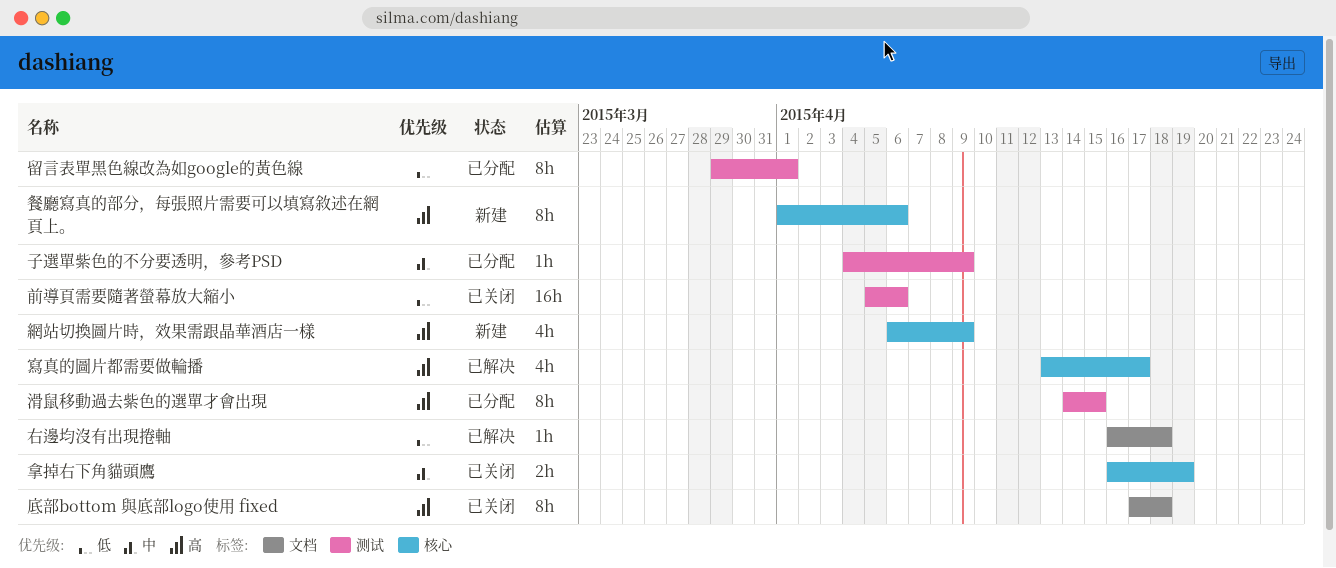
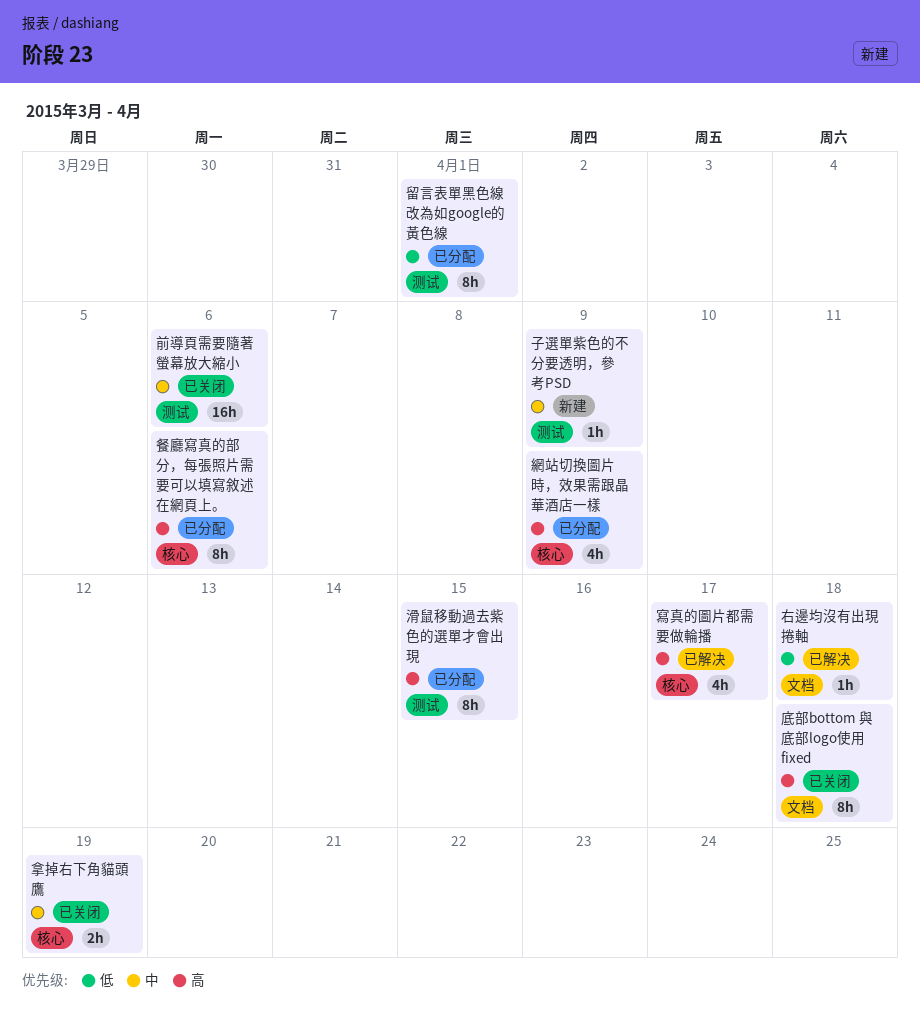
前導頁需要隨著螢幕放大縮小, priority: 低 -> 中
子選單紫色的不分要透明，參考PSD, status: 已分配 -> 新建
網站切換圖片時，效果需跟晶華酒店一樣, status: 新建 -> 已分配
餐廳寫真的部分，每張照片需要可以填寫敘述在網頁上。, status: 新建 -> 已分配

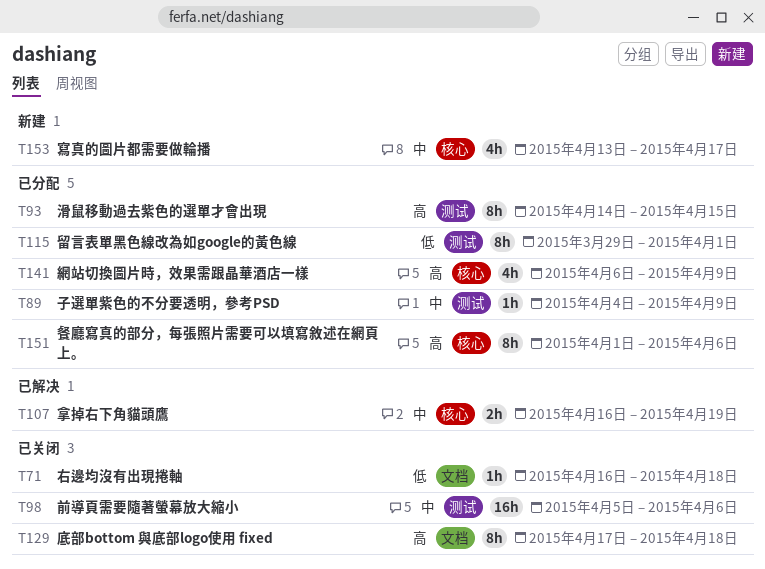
右邊均沒有出現捲軸, status: 已解决 -> 已关闭
子選單紫色的不分要透明，參考PSD, status: 新建 -> 已分配
寫真的圖片都需要做輪播, status: 已解决 -> 新建
寫真的圖片都需要做輪播, priority: 高 -> 中
拿掉右下角貓頭鷹, status: 已关闭 -> 已解决

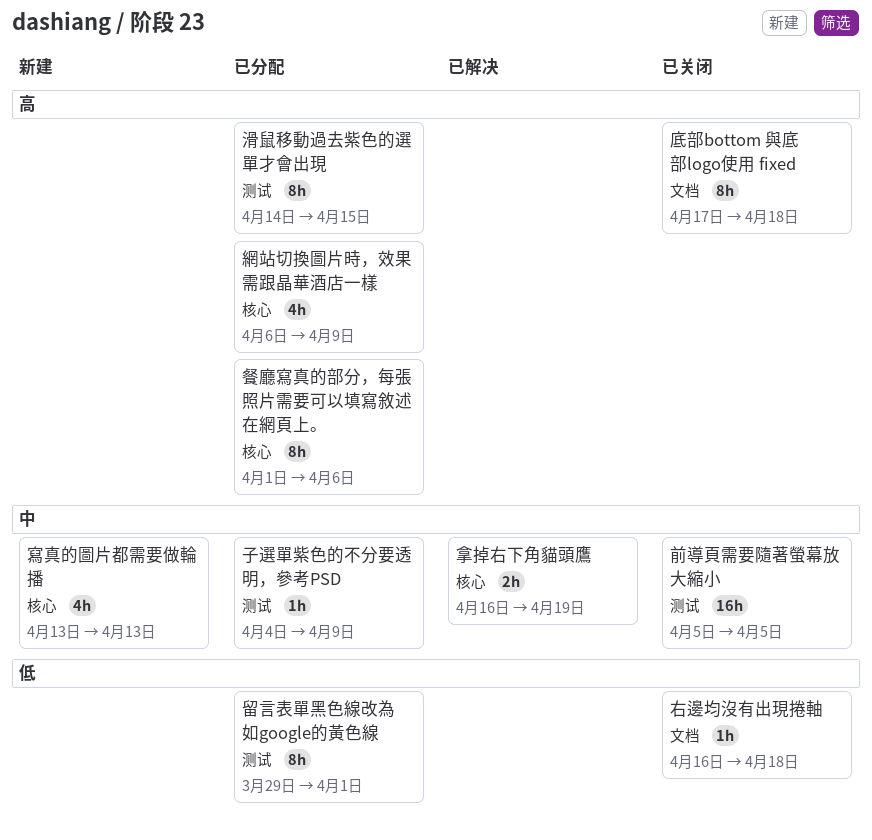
前導頁需要隨著螢幕放大縮小, due: Apr 6 -> Apr 5
寫真的圖片都需要做輪播, due: Apr 17 -> Apr 13

